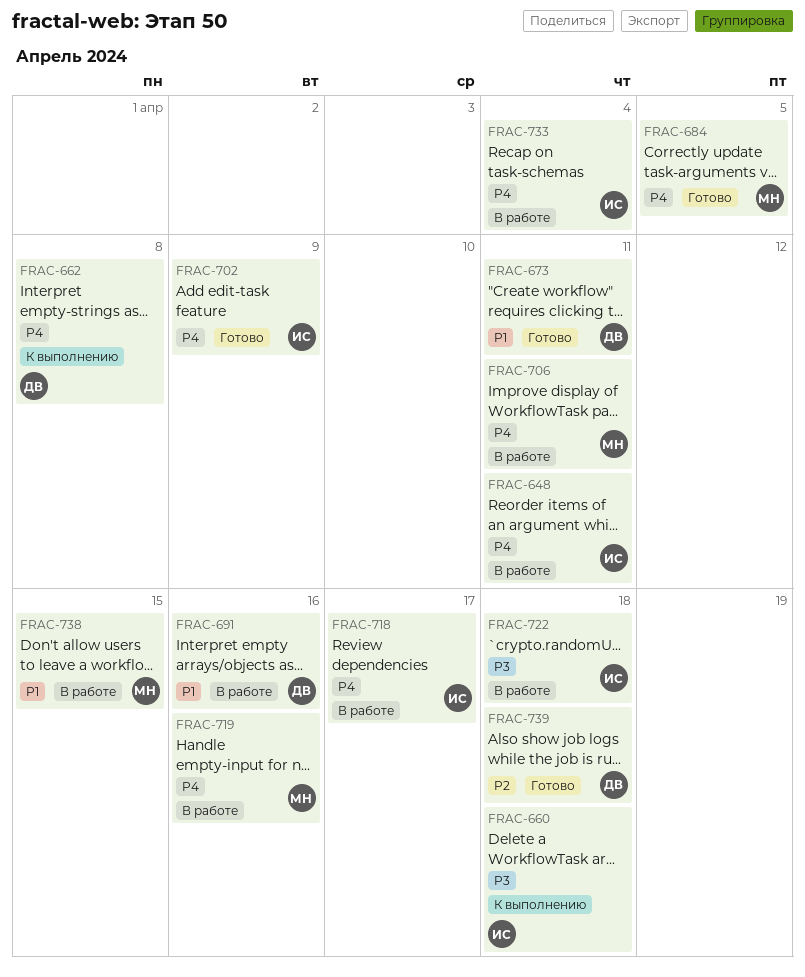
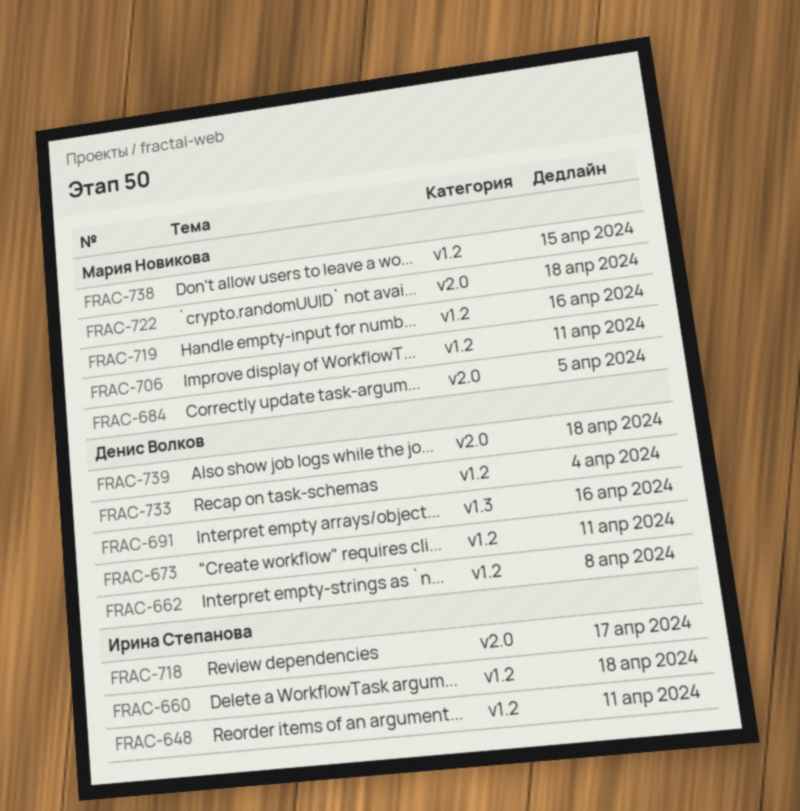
FRAC-702: present -> none
FRAC-722, owner: Ирина Степанова -> Мария Новикова
FRAC-733, owner: Ирина Степанова -> Денис Волков

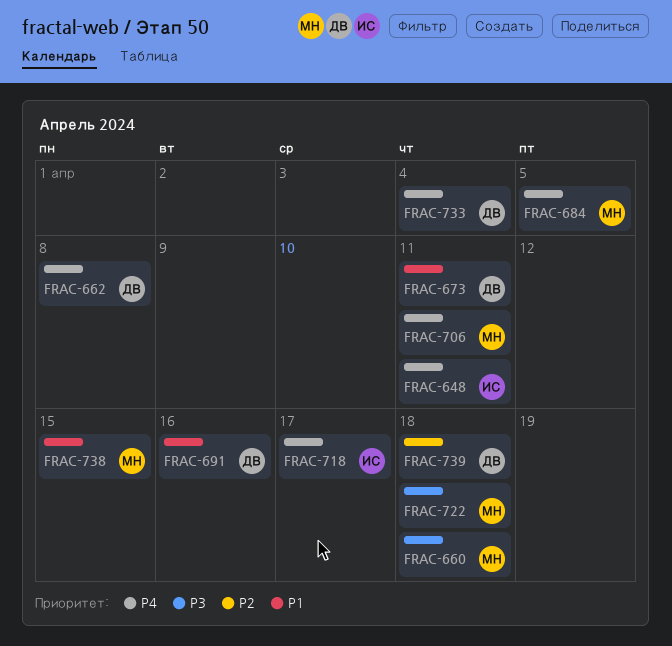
FRAC-660, owner: Ирина Степанова -> Мария Новикова
FRAC-719: present -> none

